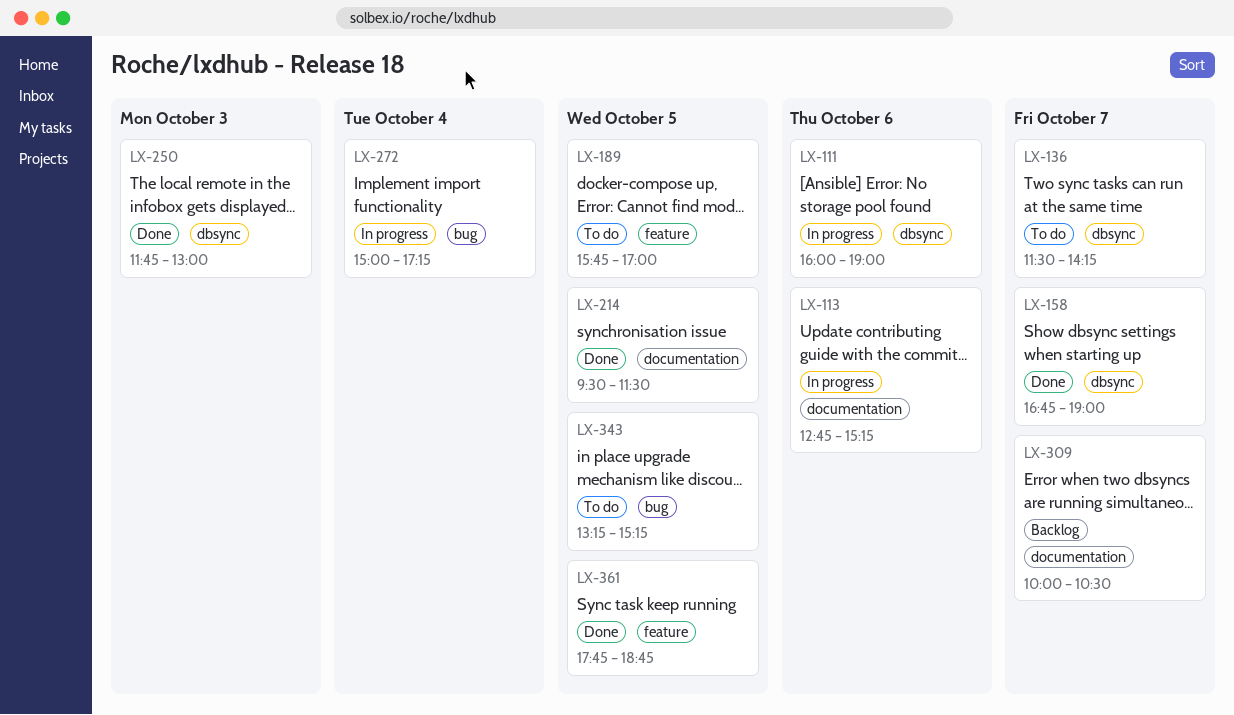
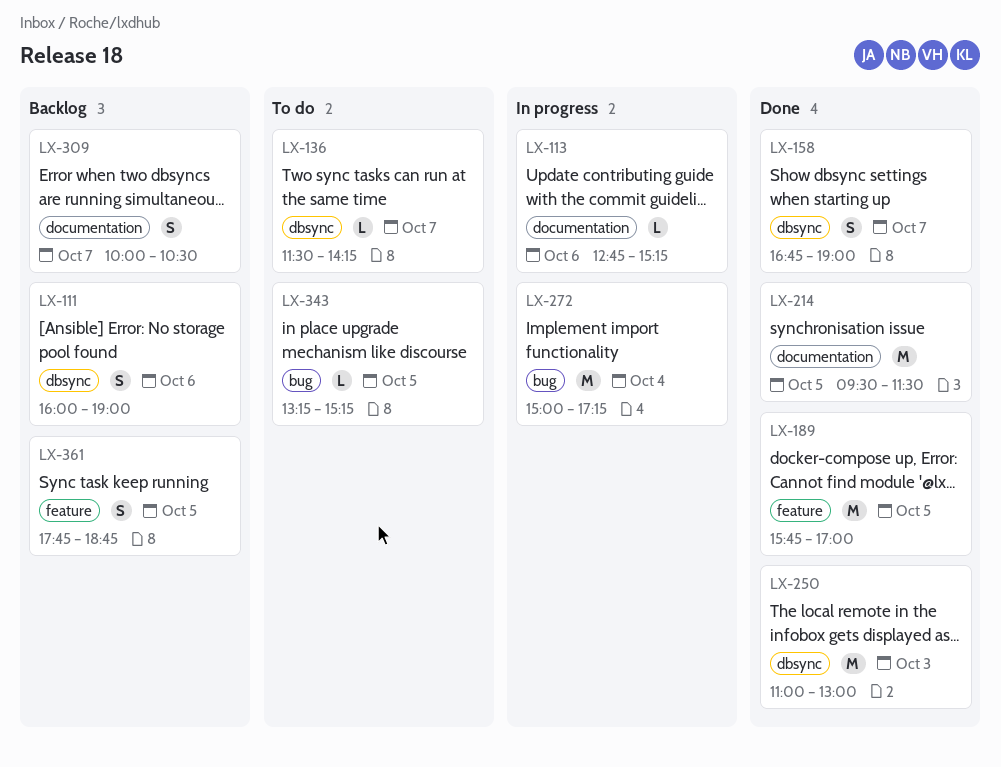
LX-111, status: In progress -> Backlog
LX-189, status: To do -> Done
LX-250, begins: 11:45 -> 11:00
LX-361, status: Done -> Backlog

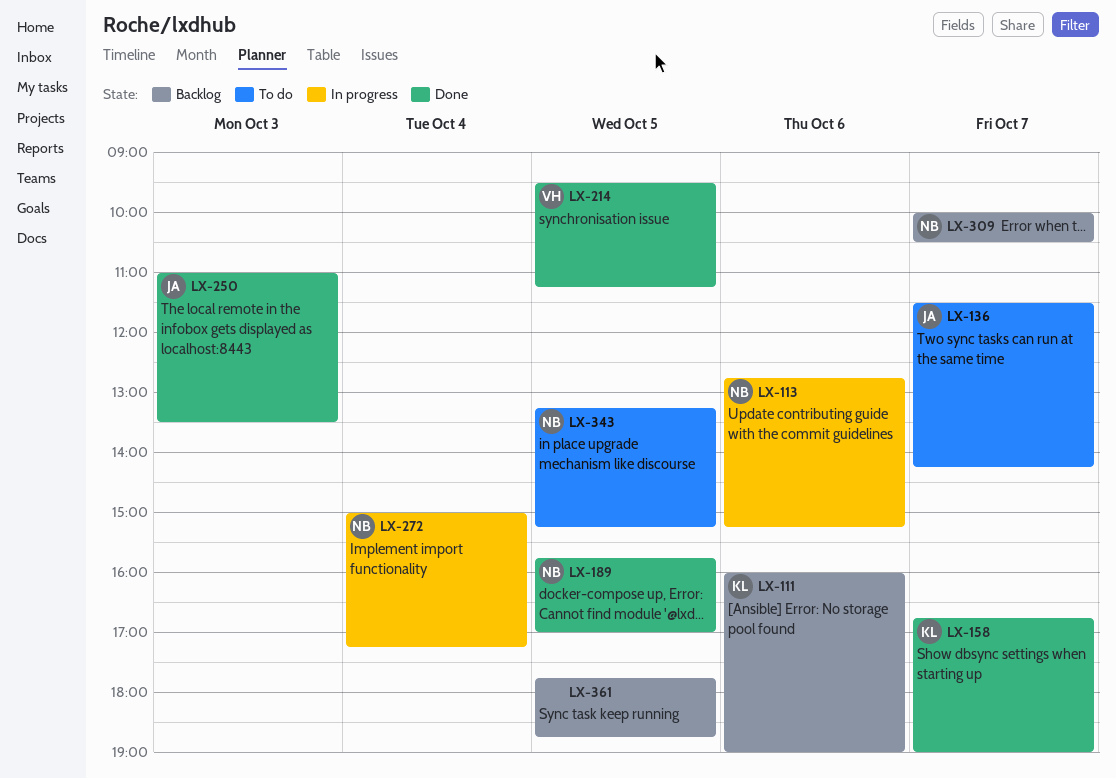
LX-214, ends: 11:30 -> 11:15
LX-250, ends: 13:00 -> 13:30

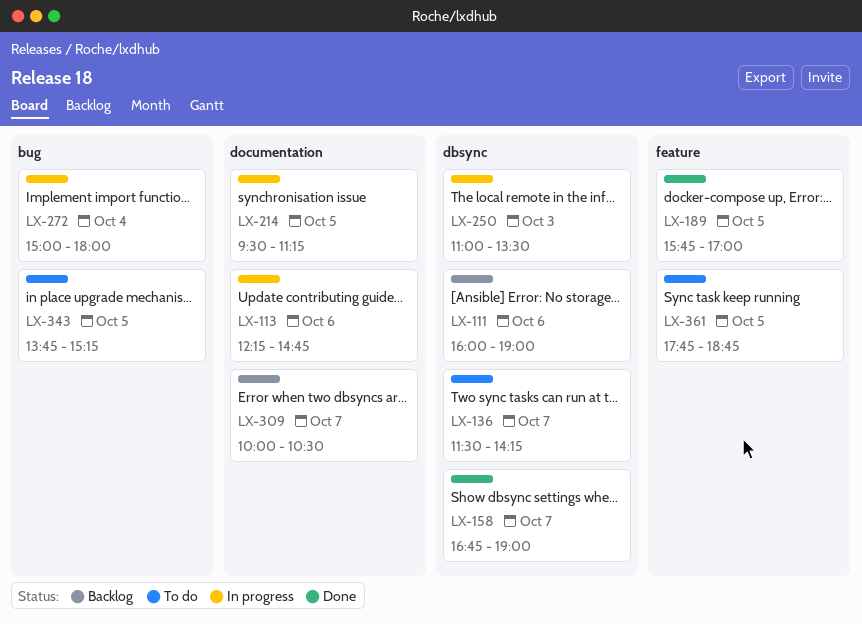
LX-113, begins: 12:45 -> 12:15
LX-113, ends: 15:15 -> 14:45
LX-214, status: Done -> In progress
LX-250, status: Done -> In progress
LX-272, ends: 17:15 -> 18:00
LX-343, begins: 13:15 -> 13:45
LX-361, status: Backlog -> To do

